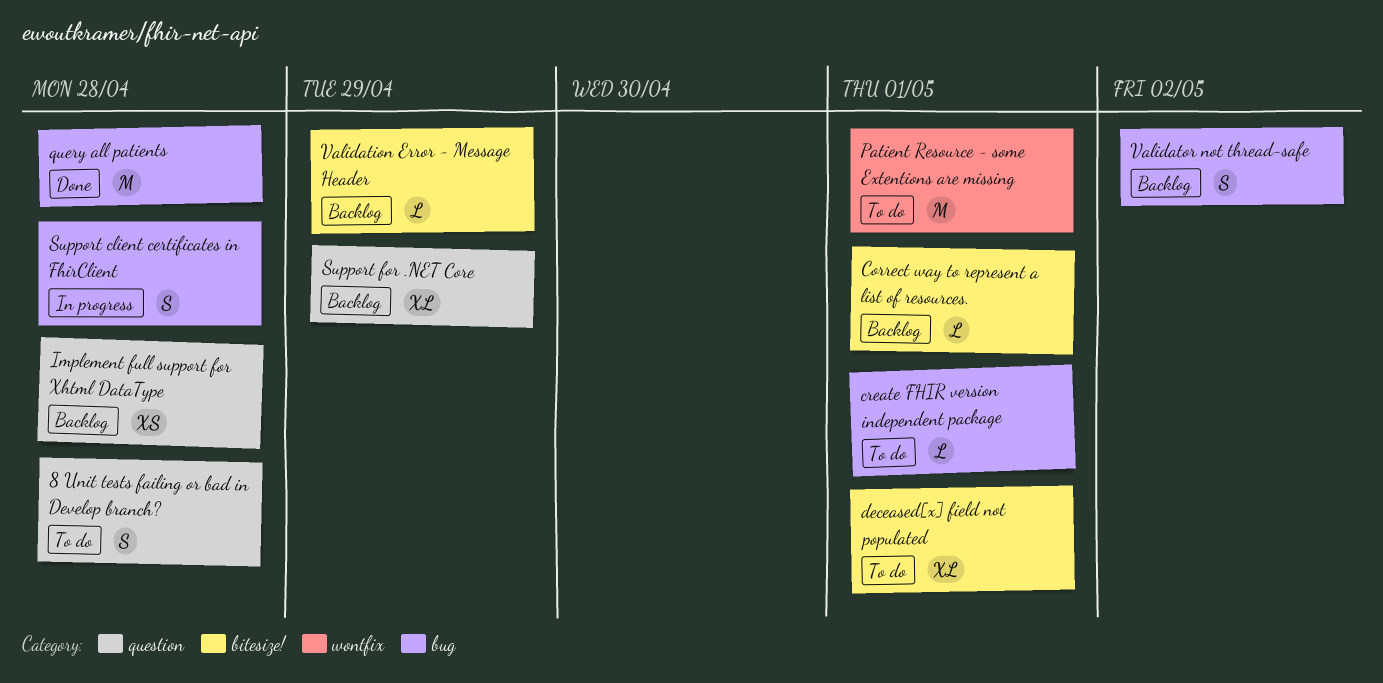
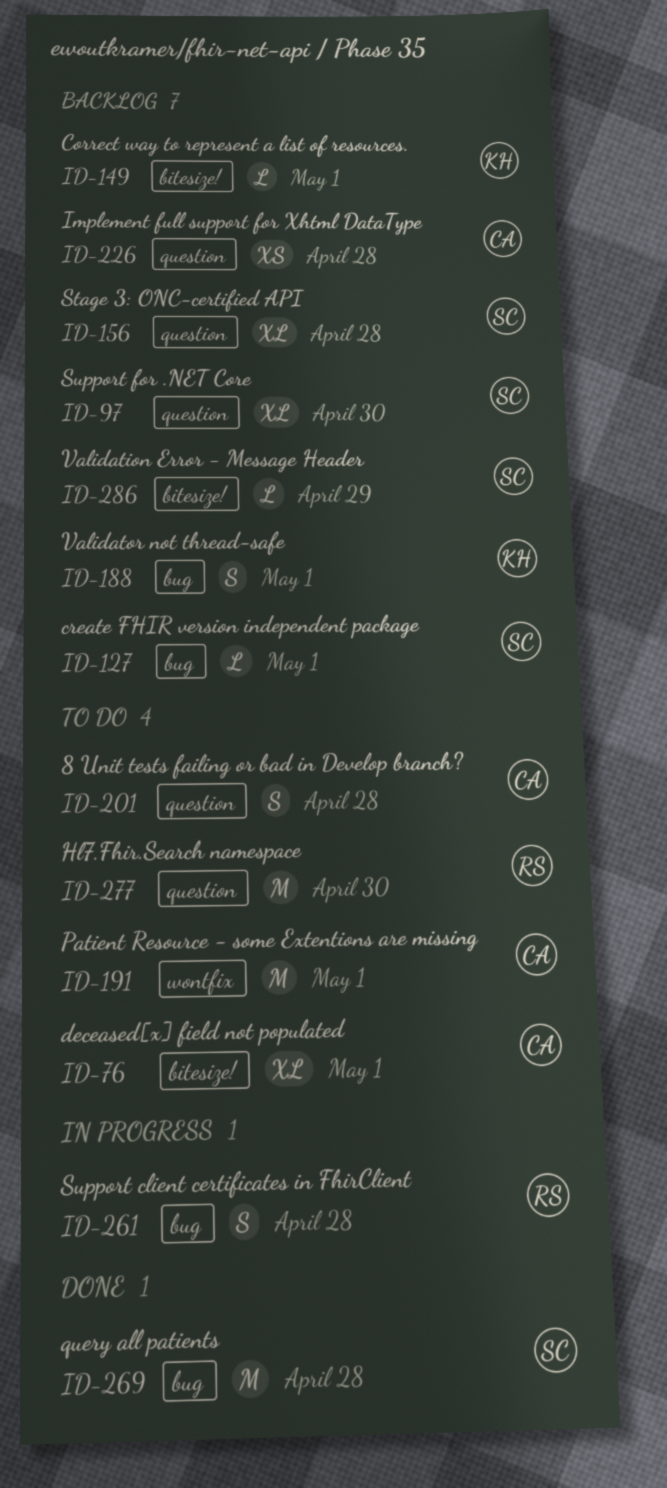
create FHIR version independent package, status: To do -> Backlog
Hl7.Fhir.Search namespace: none -> present
Stage 3: ONC-certified API: none -> present
Support for .NET Core, due: Apr 29 -> Apr 30
Validator not thread-safe, due: May 2 -> May 1

